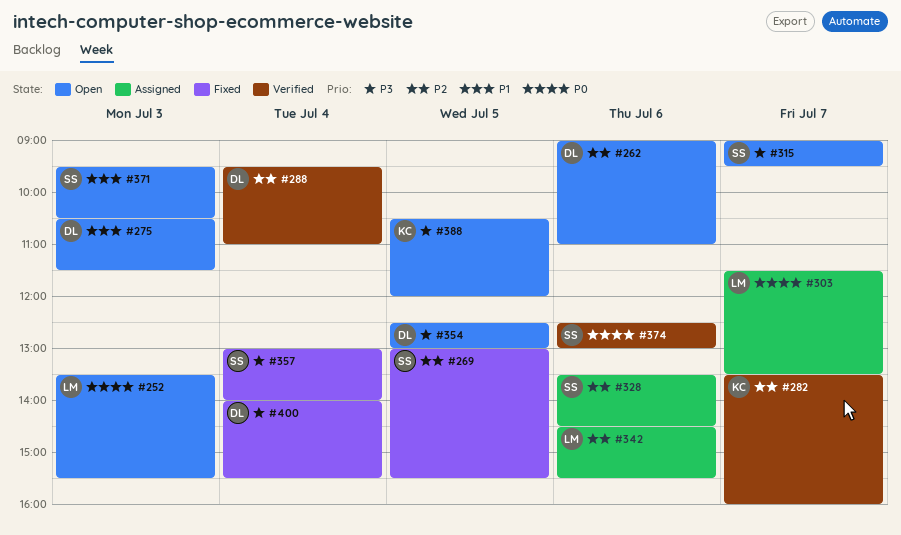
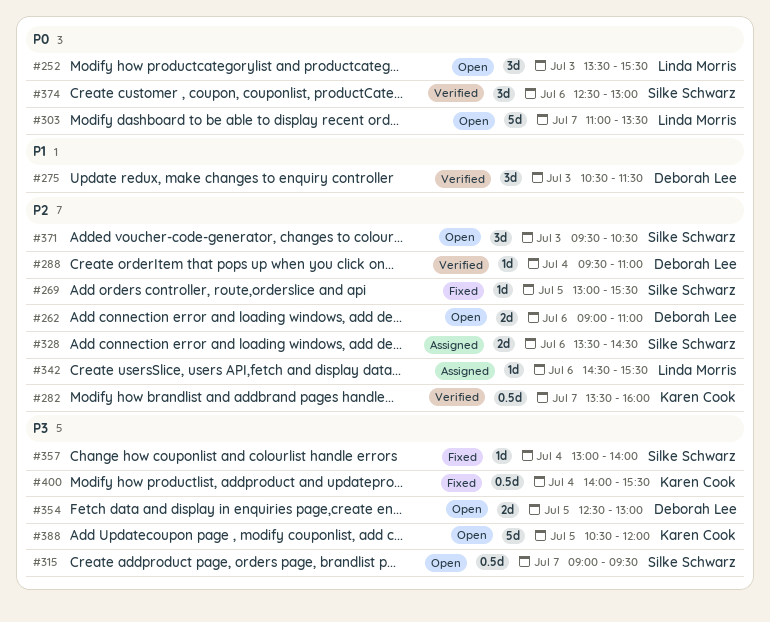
#275, status: Open -> Verified
#303, status: Assigned -> Open
#303, begins: 11:30 -> 11:00
#371, priority: P1 -> P2
#400, owner: Deborah Lee -> Karen Cook

